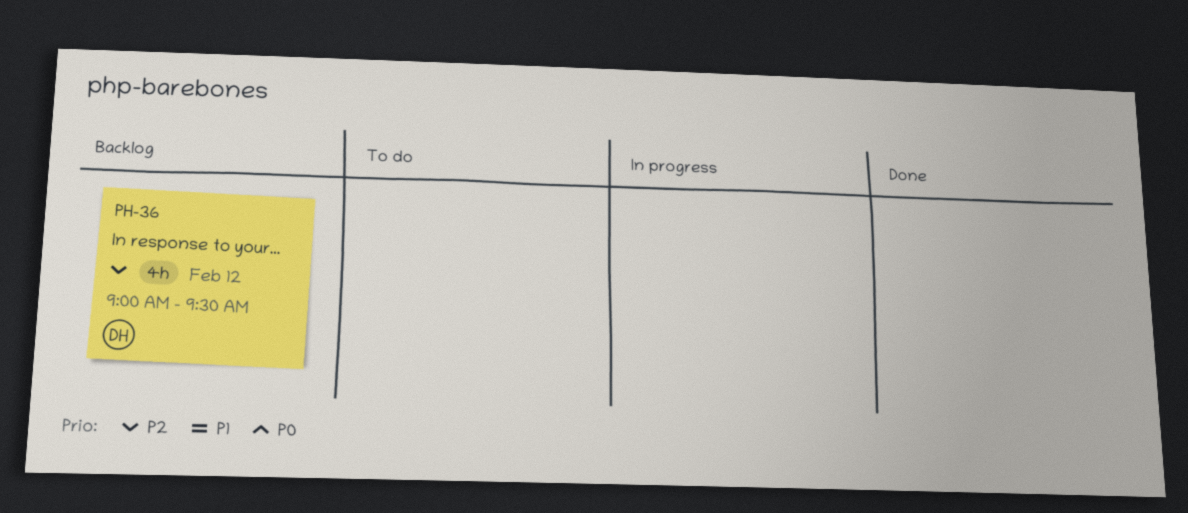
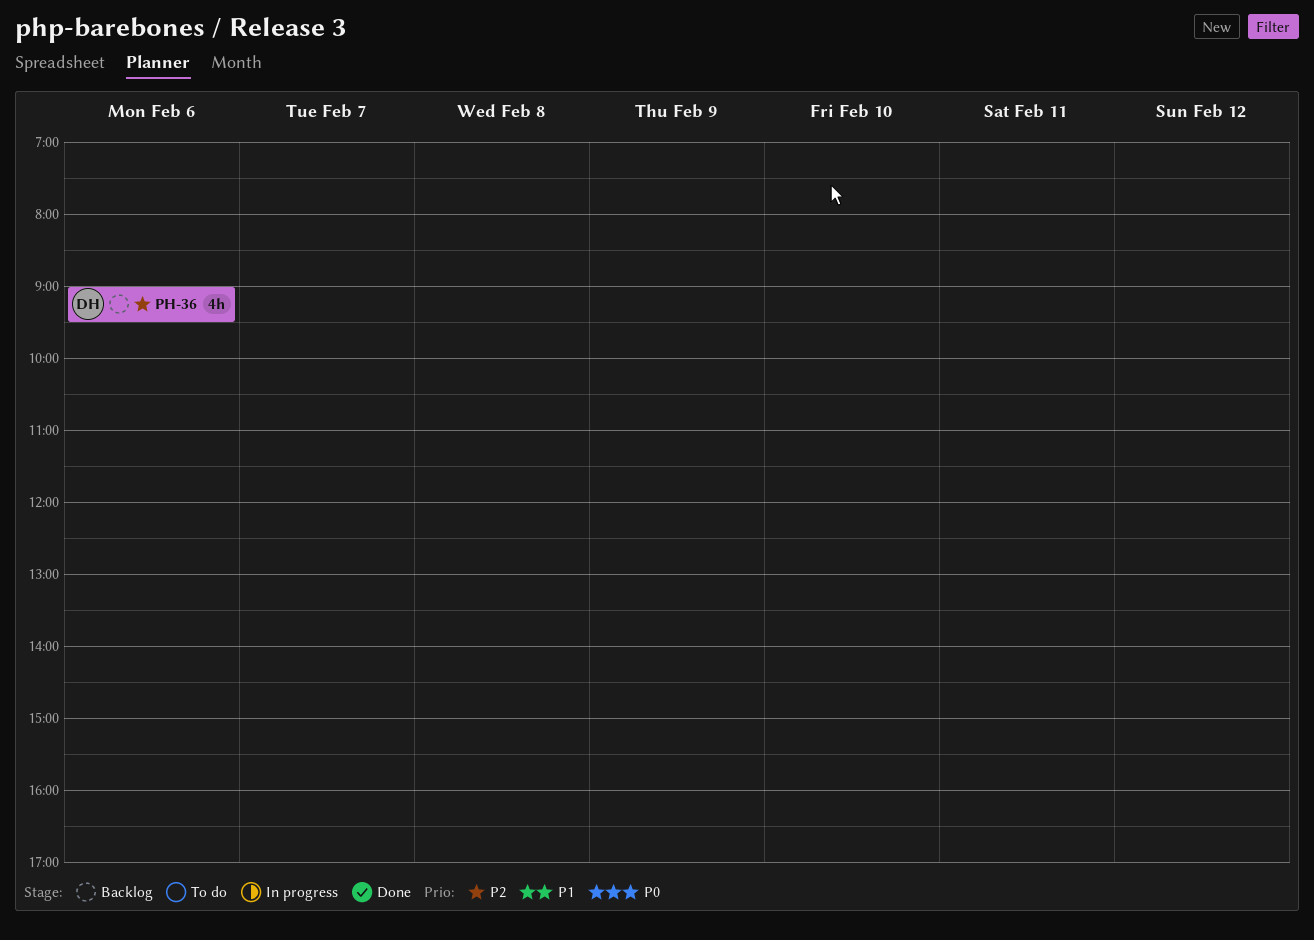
PH-36, day: Feb 12 -> Feb 6

